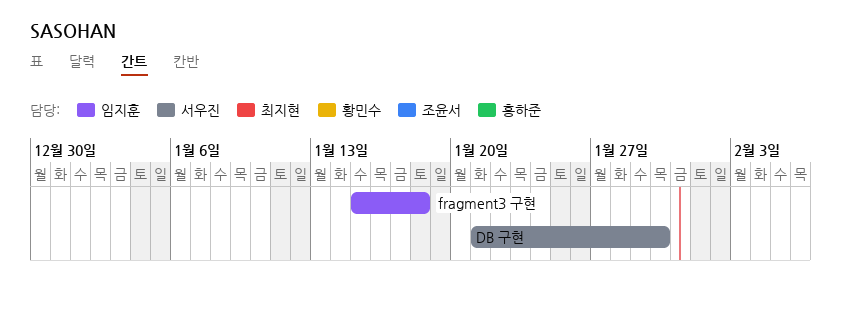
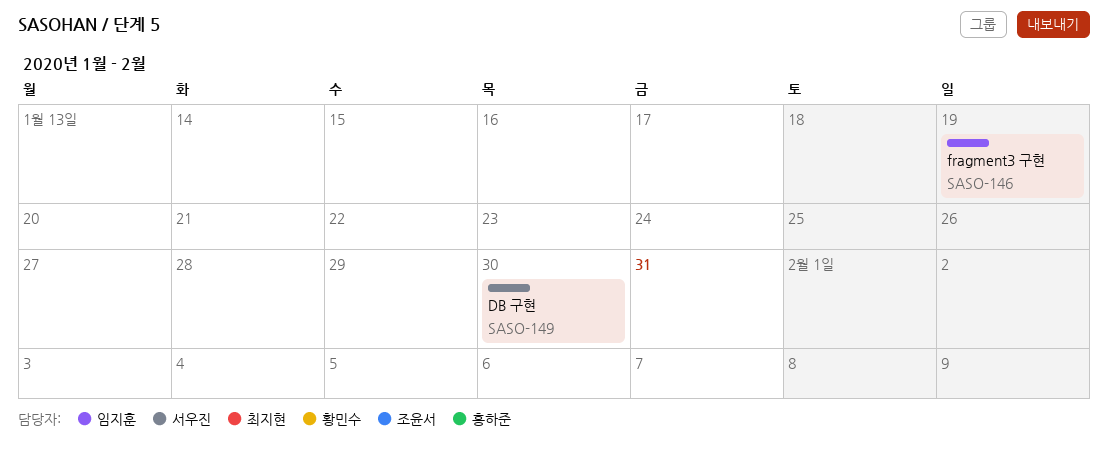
fragment3 구현, due: Jan 18 -> Jan 19

